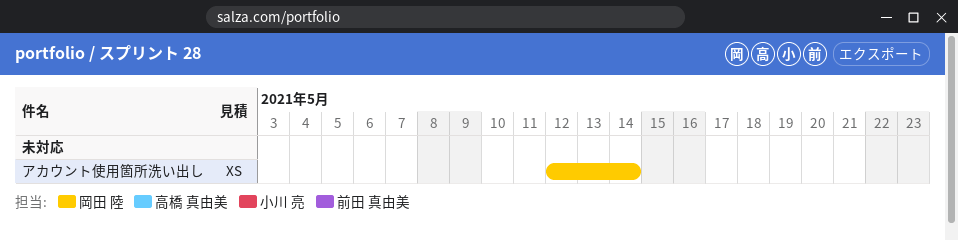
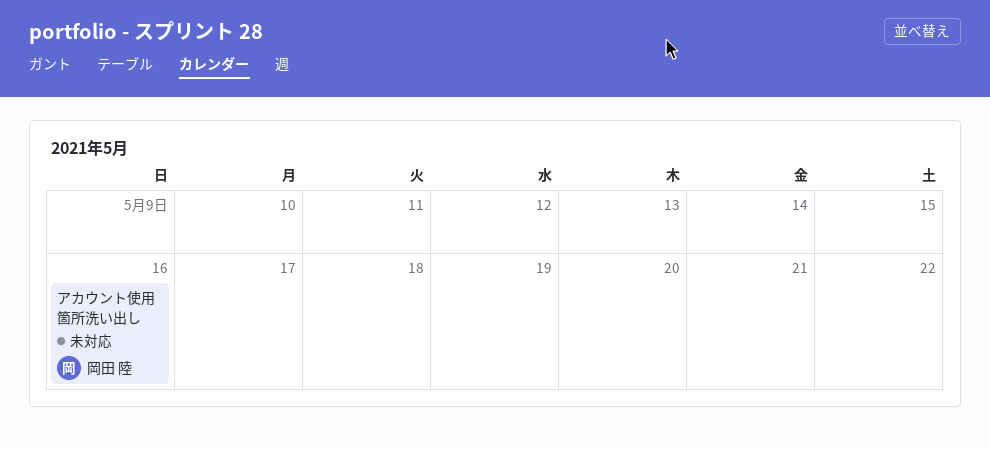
アカウント使用箇所洗い出し, due: May 14 -> May 16

